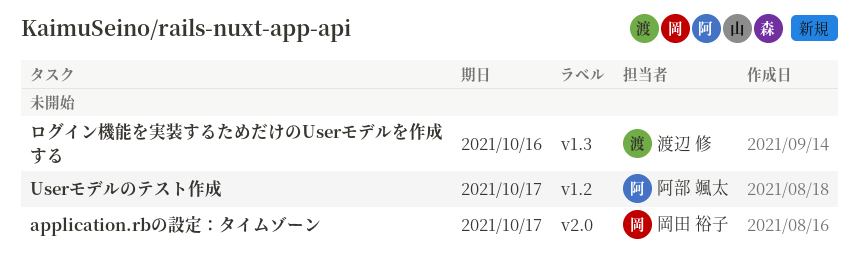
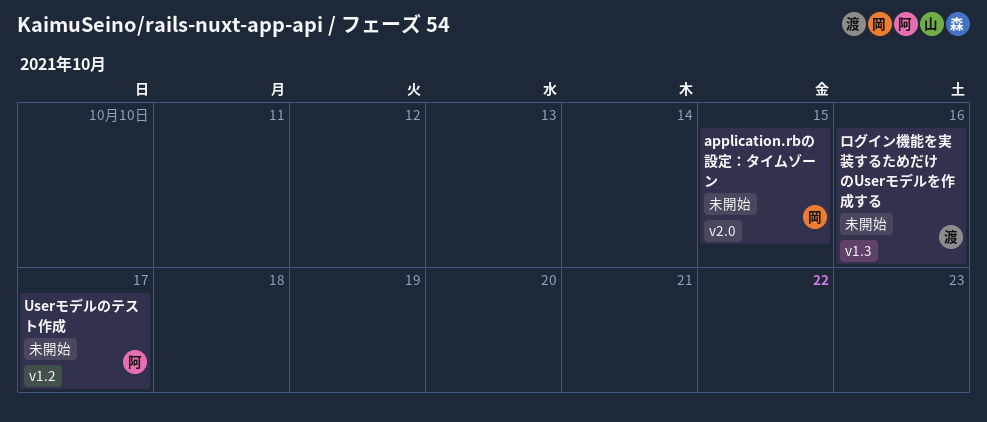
application.rbの設定：タイムゾーン, due: Oct 17 -> Oct 15

